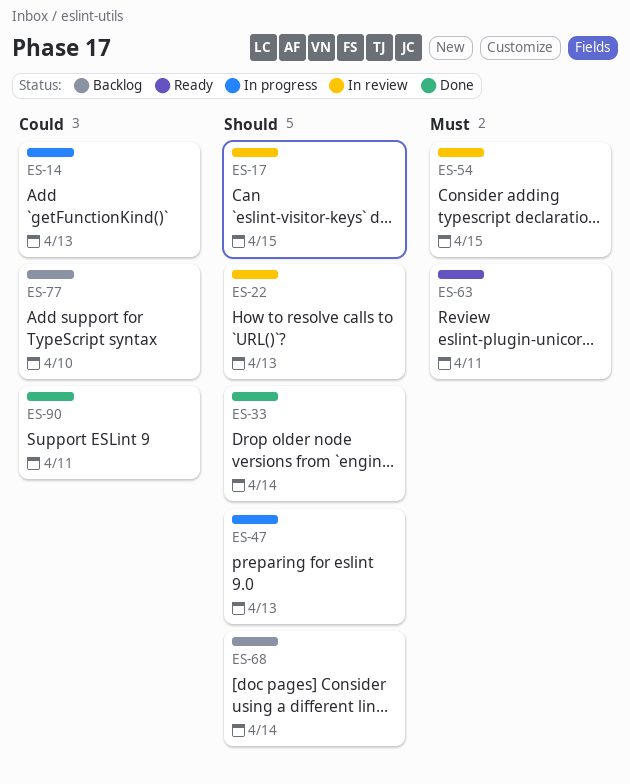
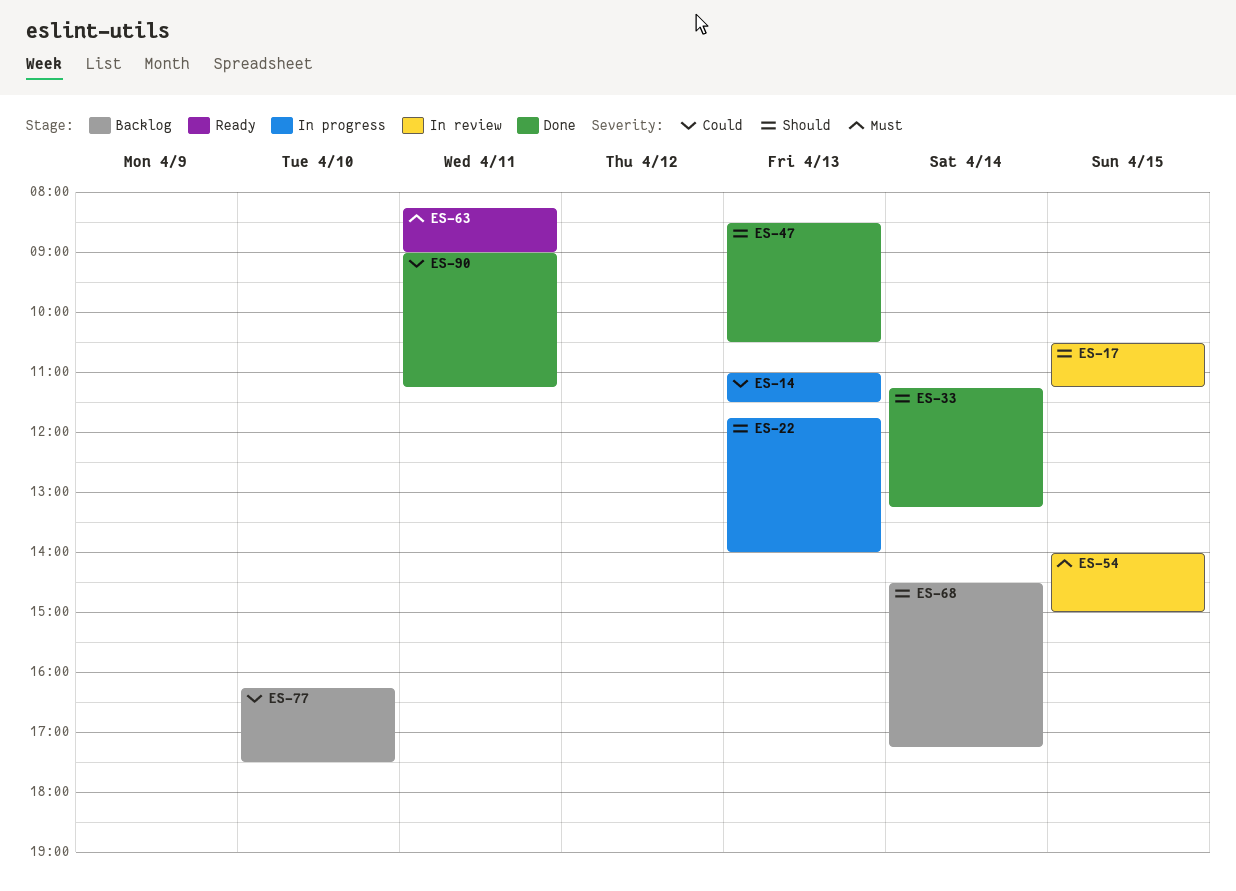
ES-22, status: In review -> In progress
ES-47, status: In progress -> Done

